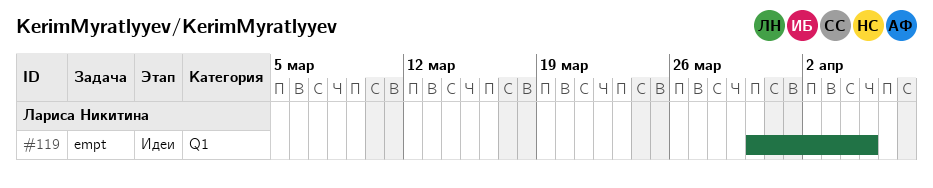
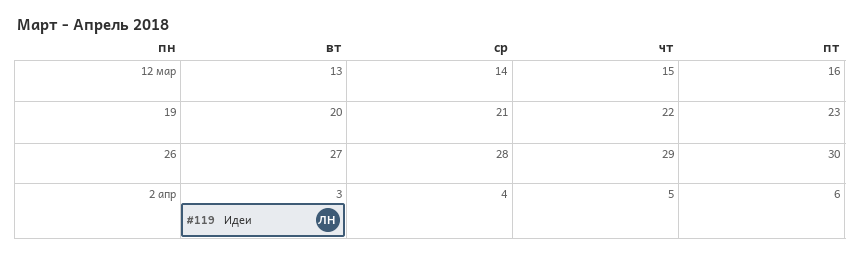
#119, due: Apr 5 -> Apr 3

